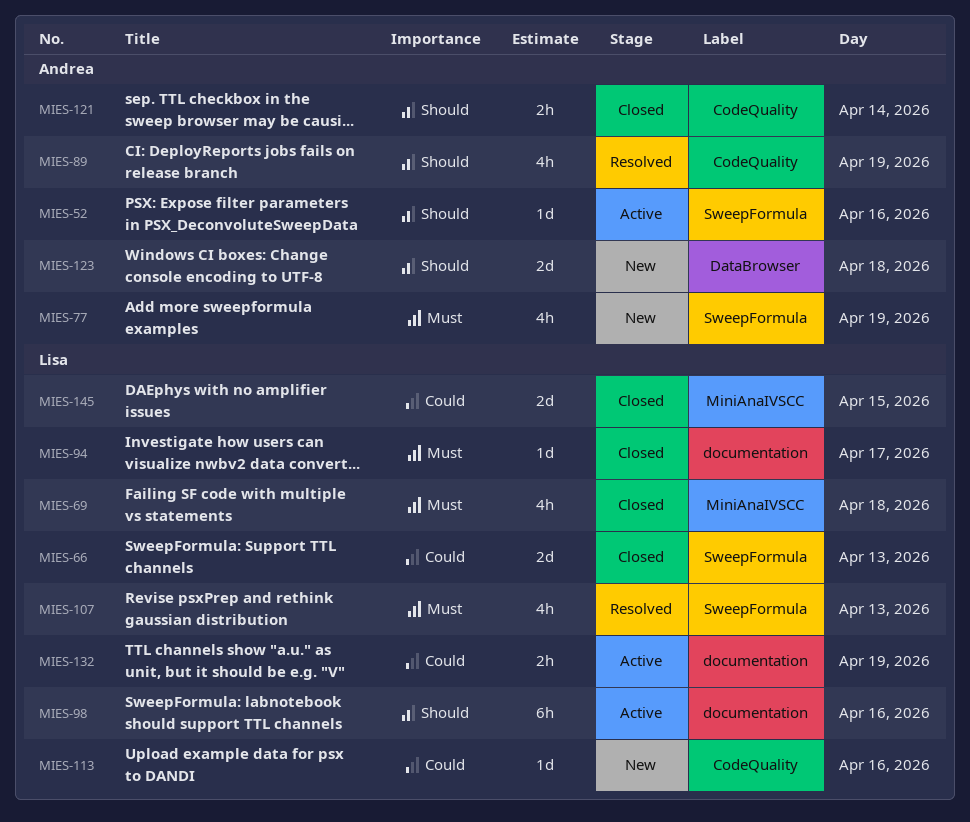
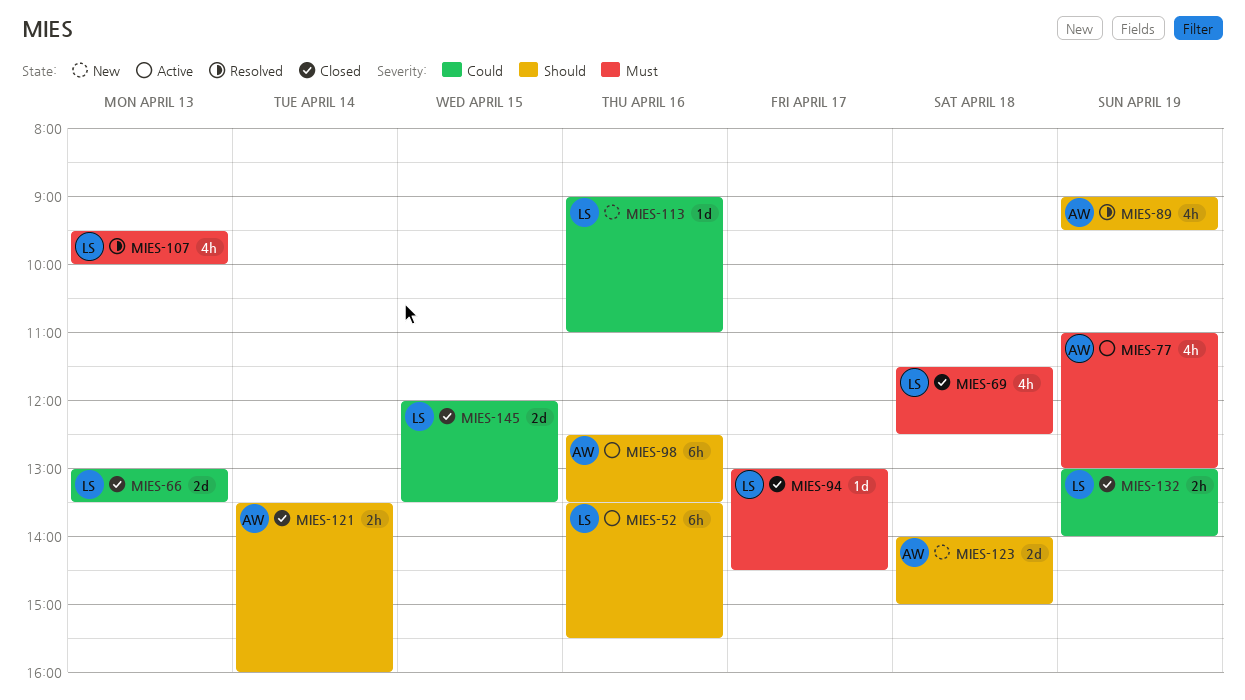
MIES-52, owner: Andrea -> Lisa
MIES-52, estimate: 1d -> 6h
MIES-77, status: New -> Active
MIES-98, owner: Lisa -> Andrea
MIES-132, status: Active -> Closed

